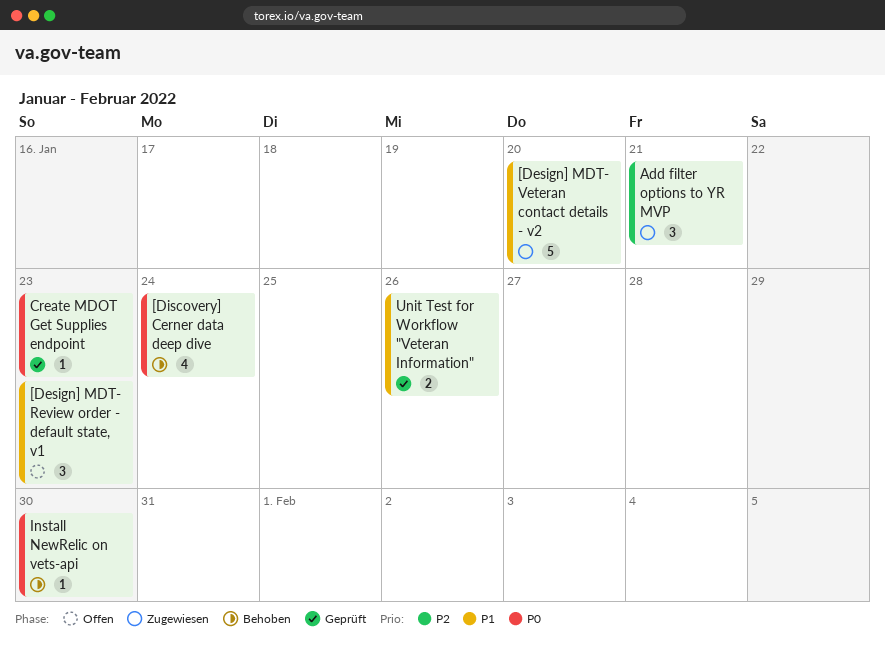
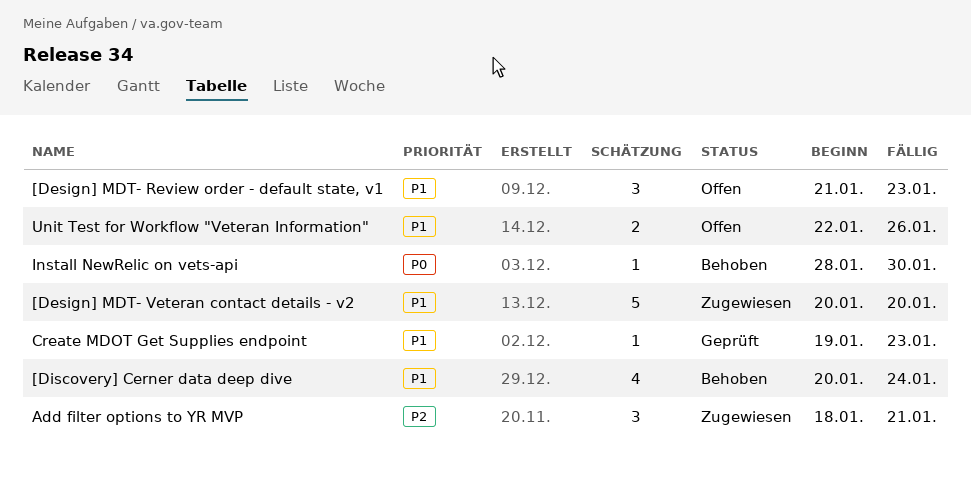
[Discovery] Cerner data deep dive, priority: P0 -> P1
Create MDOT Get Supplies endpoint, priority: P0 -> P1
Unit Test for Workflow "Veteran Information", status: Geprüft -> Offen

